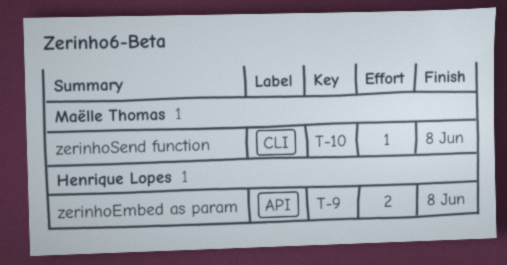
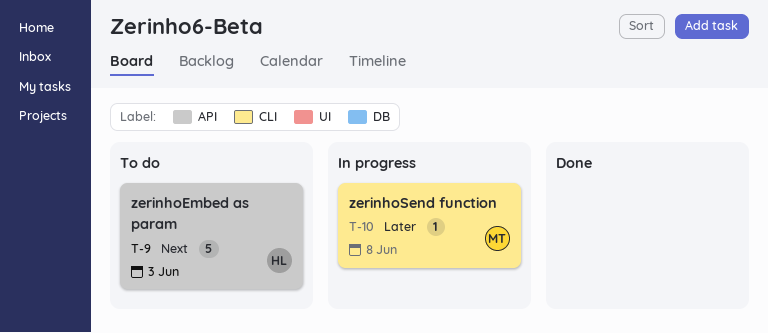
T-9, estimate: 2 -> 5
T-9, due: Jun 8 -> Jun 3

